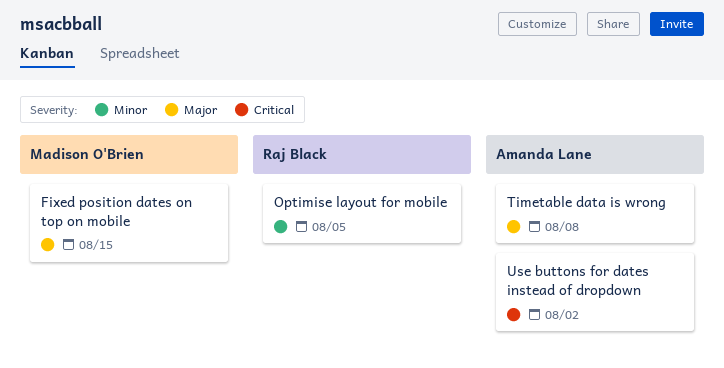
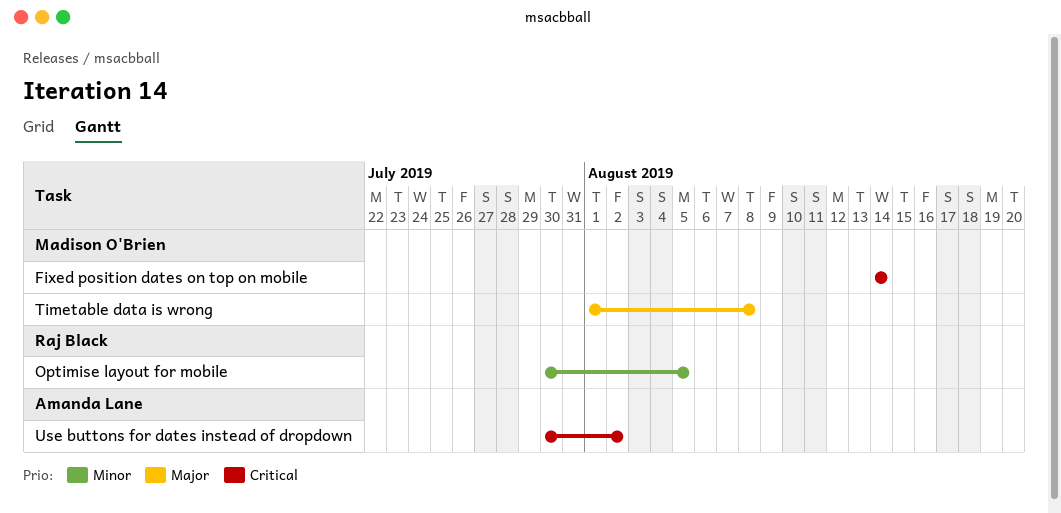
Fixed position dates on top on mobile, priority: Major -> Critical
Fixed position dates on top on mobile, due: Aug 15 -> Aug 14
Timetable data is wrong, owner: Amanda Lane -> Madison O'Brien

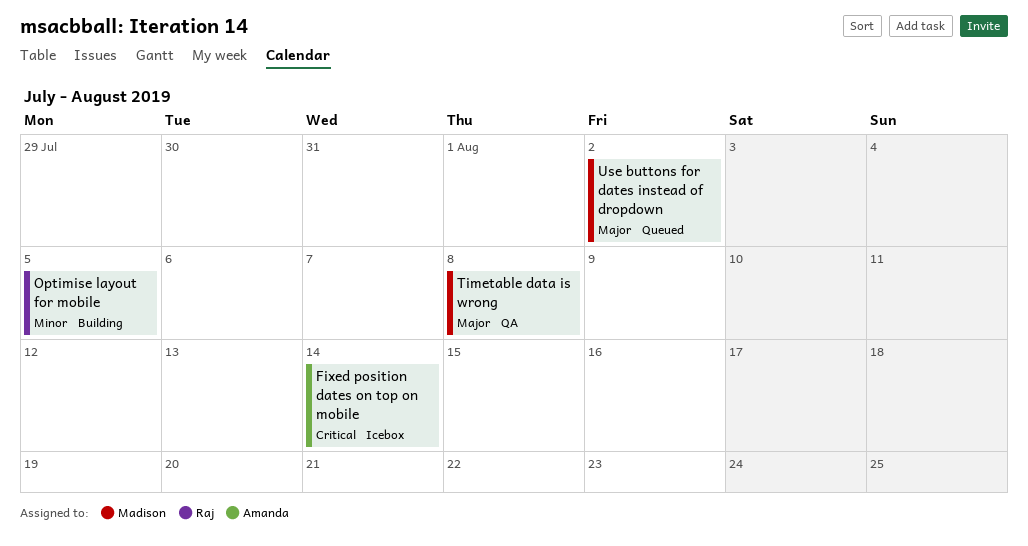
Fixed position dates on top on mobile, owner: Madison O'Brien -> Amanda Lane
Use buttons for dates instead of dropdown, owner: Amanda Lane -> Madison O'Brien
Use buttons for dates instead of dropdown, priority: Critical -> Major

